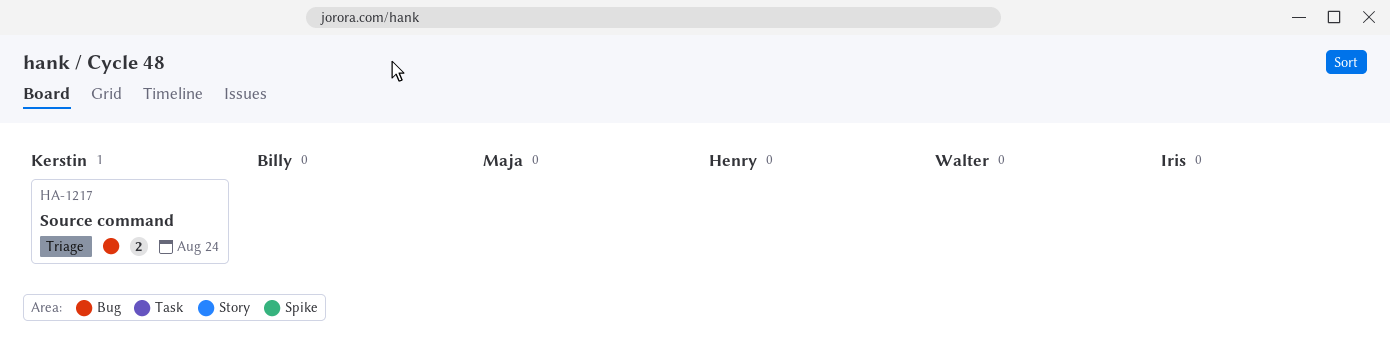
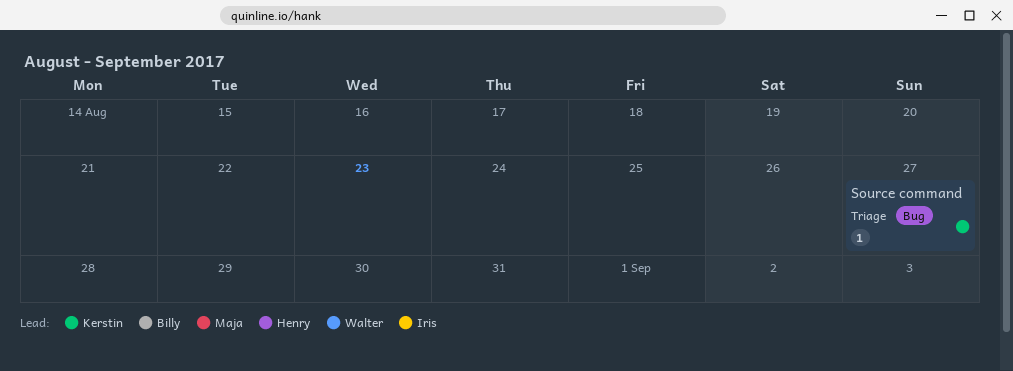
Source command, estimate: 2 -> 1
Source command, due: Aug 24 -> Aug 27

